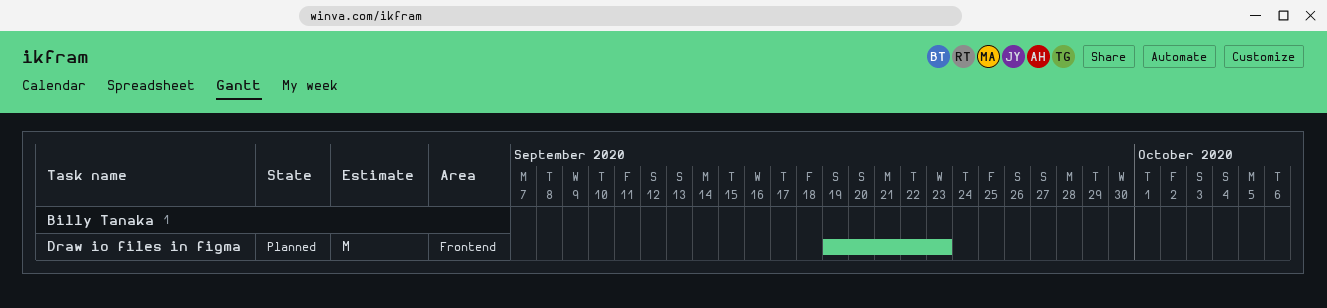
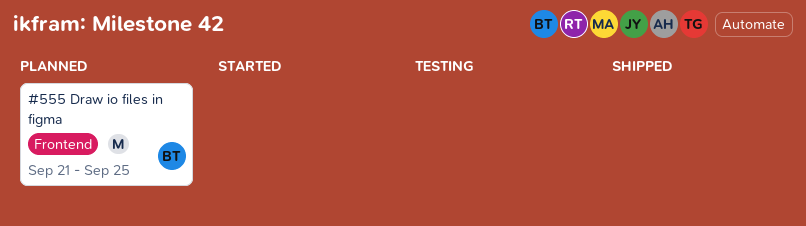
Draw io files in figma, start: Sep 19 -> Sep 21
Draw io files in figma, due: Sep 23 -> Sep 25

